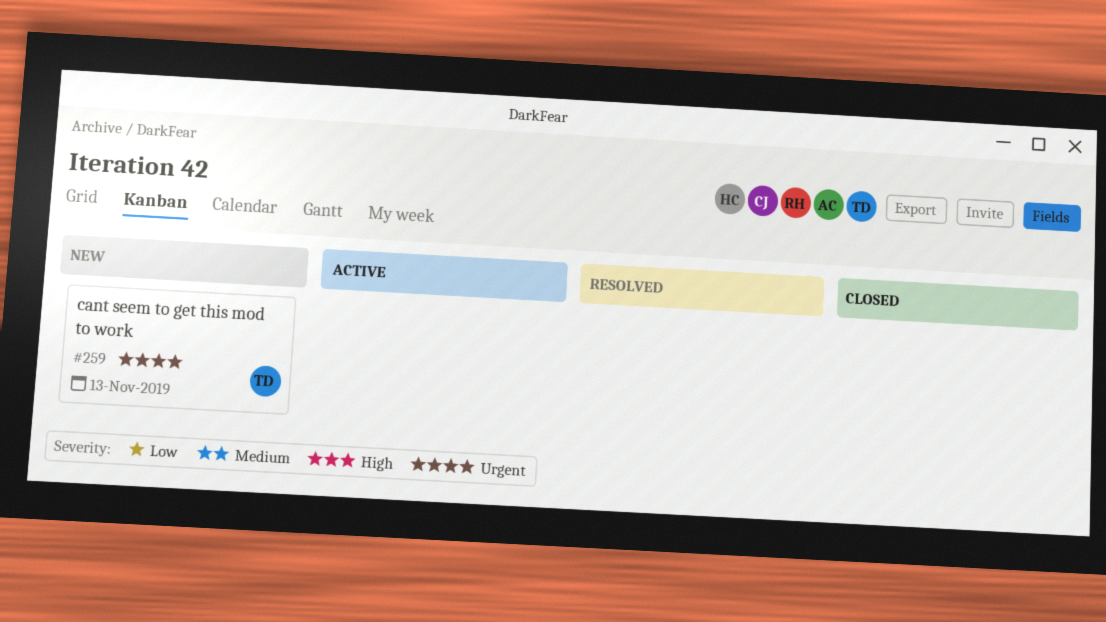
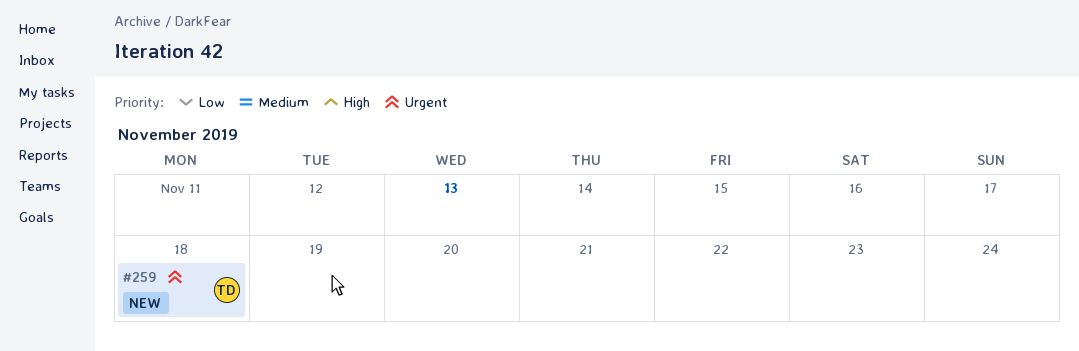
#259, due: Nov 13 -> Nov 18

